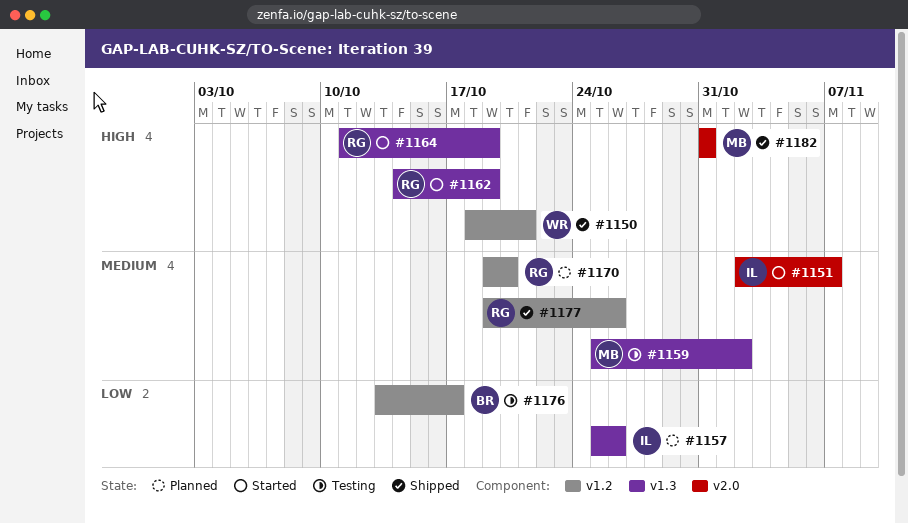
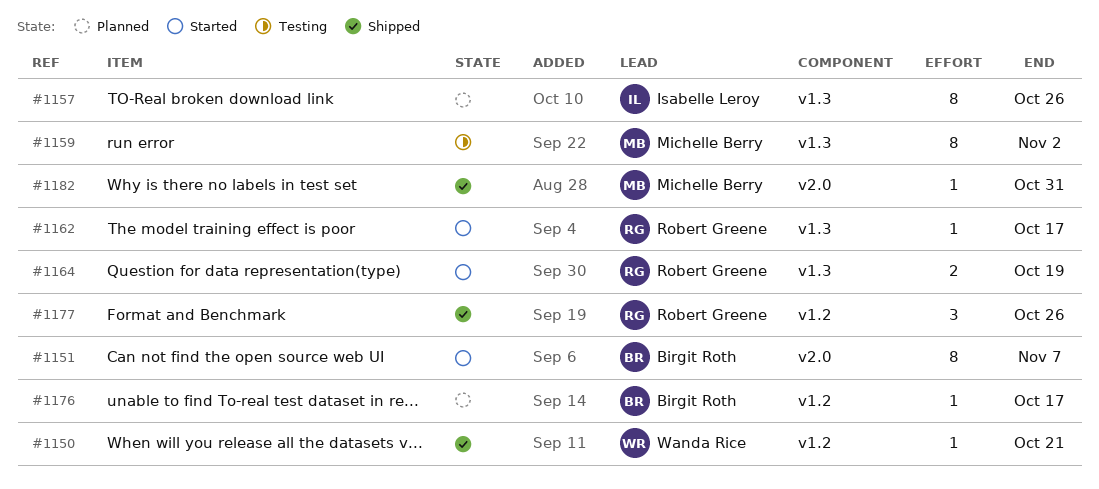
#1151, owner: Isabelle Leroy -> Birgit Roth
#1162, due: Oct 19 -> Oct 17
#1170: present -> none
#1176, status: Testing -> Planned

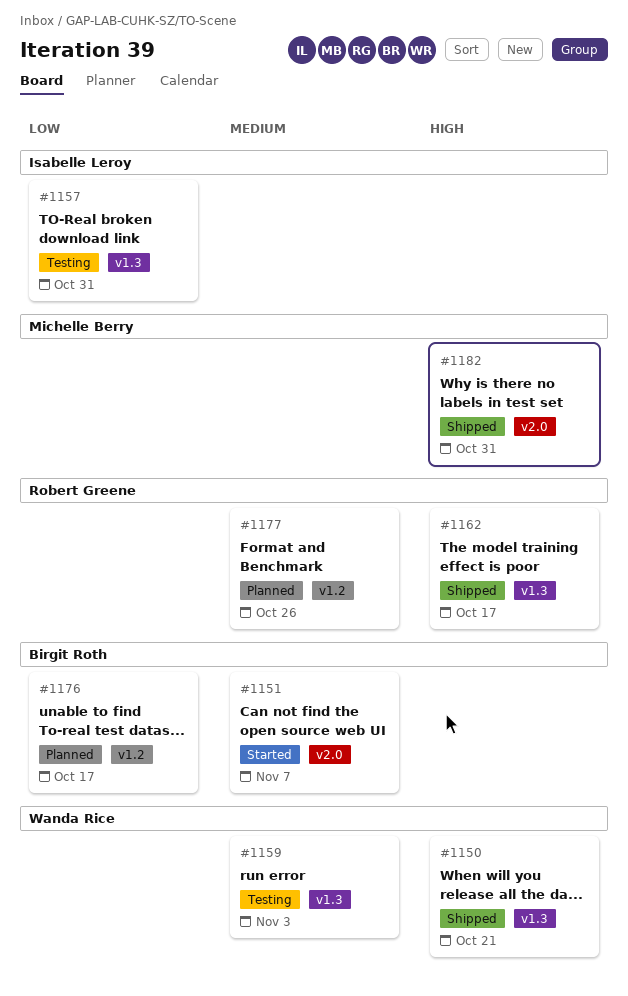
#1150, label: v1.2 -> v1.3
#1157, status: Planned -> Testing
#1157, due: Oct 26 -> Oct 31
#1159, owner: Michelle Berry -> Wanda Rice
#1159, due: Nov 2 -> Nov 3
#1162, status: Started -> Shipped
#1164: present -> none
#1177, status: Shipped -> Planned

